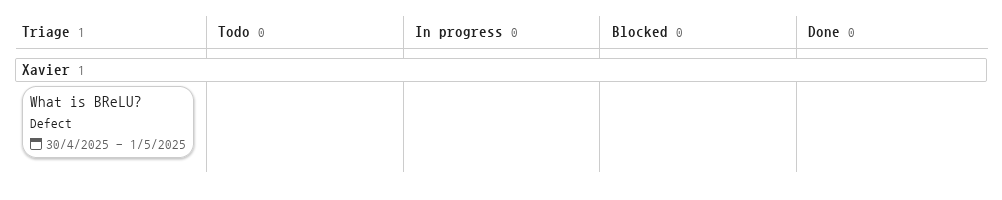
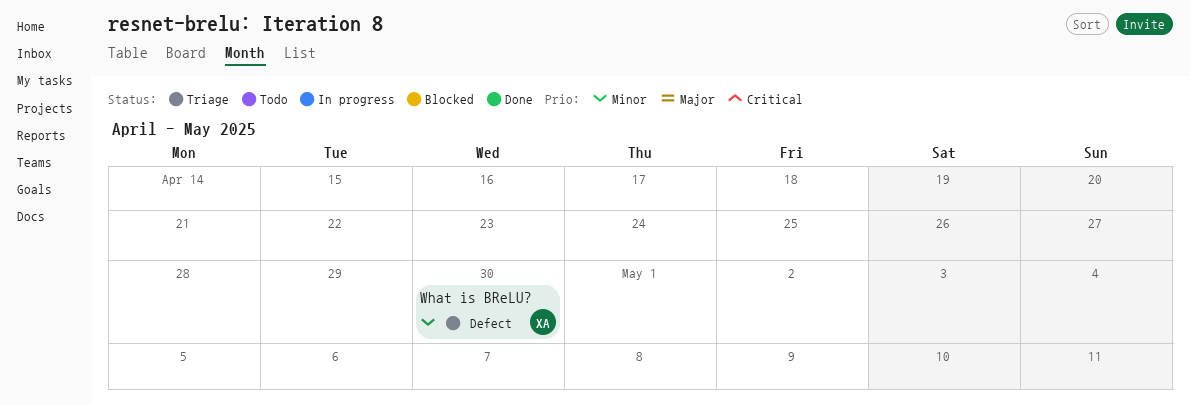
What is BReLU?, due: May 1 -> Apr 30

